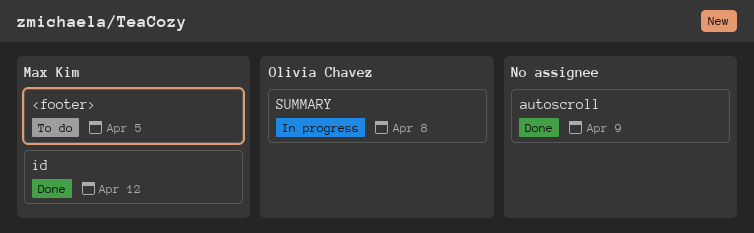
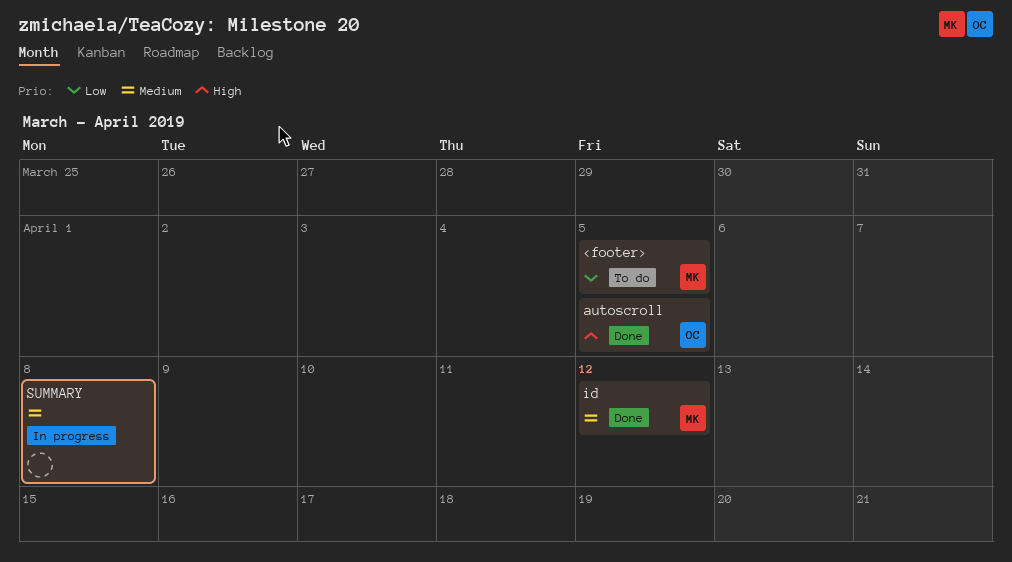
autoscroll, owner: none -> Olivia Chavez
autoscroll, due: Apr 9 -> Apr 5
SUMMARY, owner: Olivia Chavez -> none

